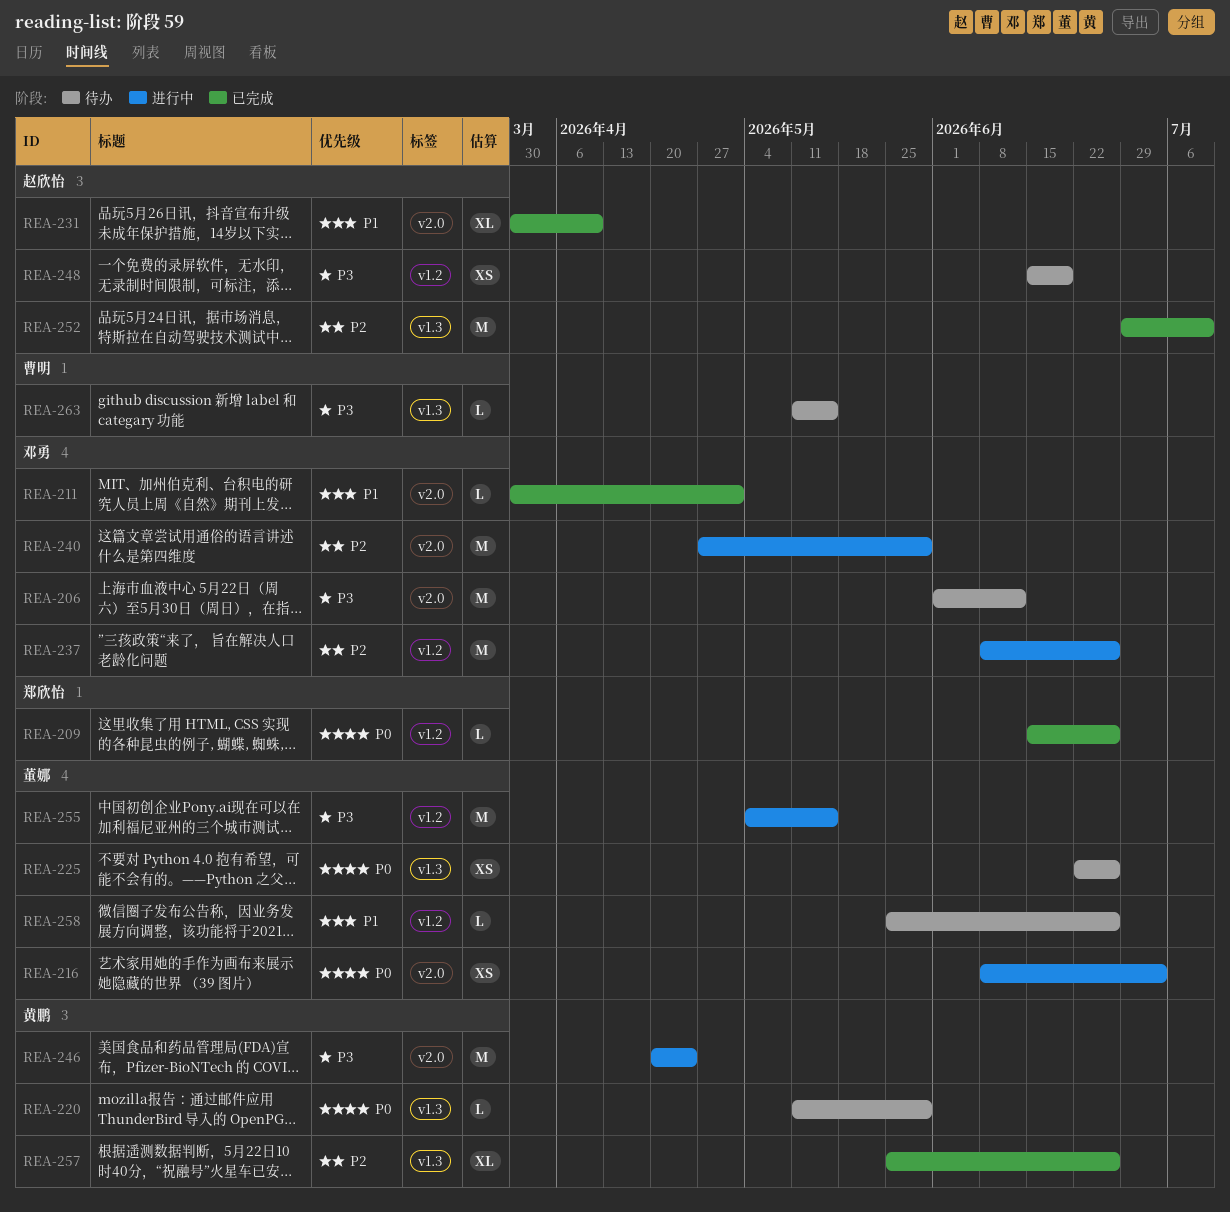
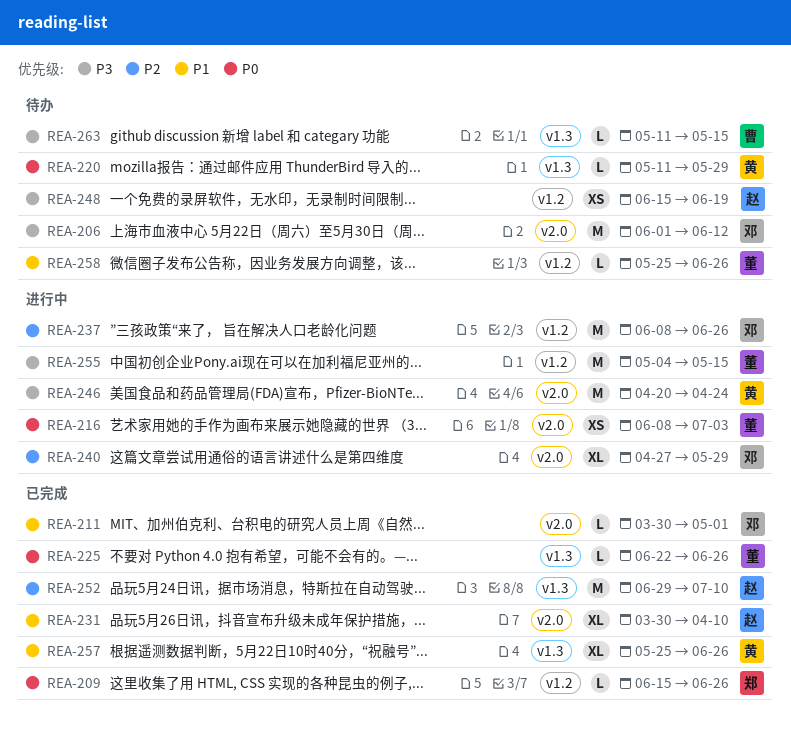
REA-225, status: 待办 -> 已完成
REA-225, estimate: XS -> L
REA-240, estimate: M -> XL
REA-257, priority: P2 -> P1

